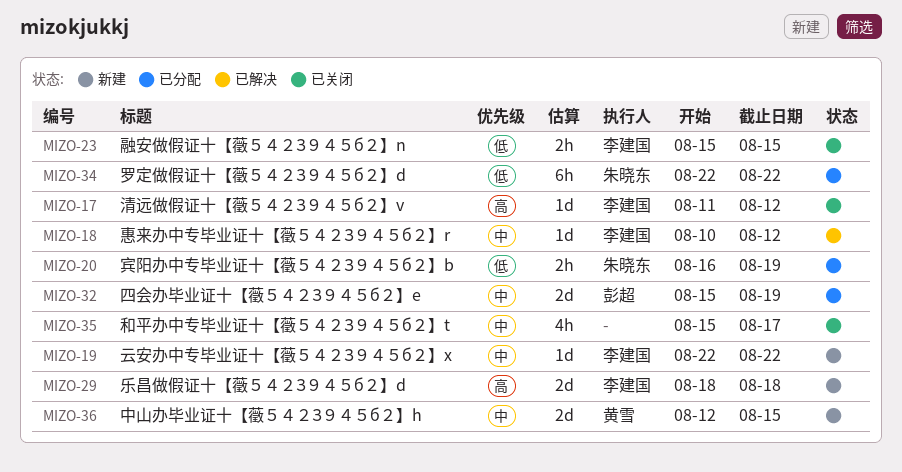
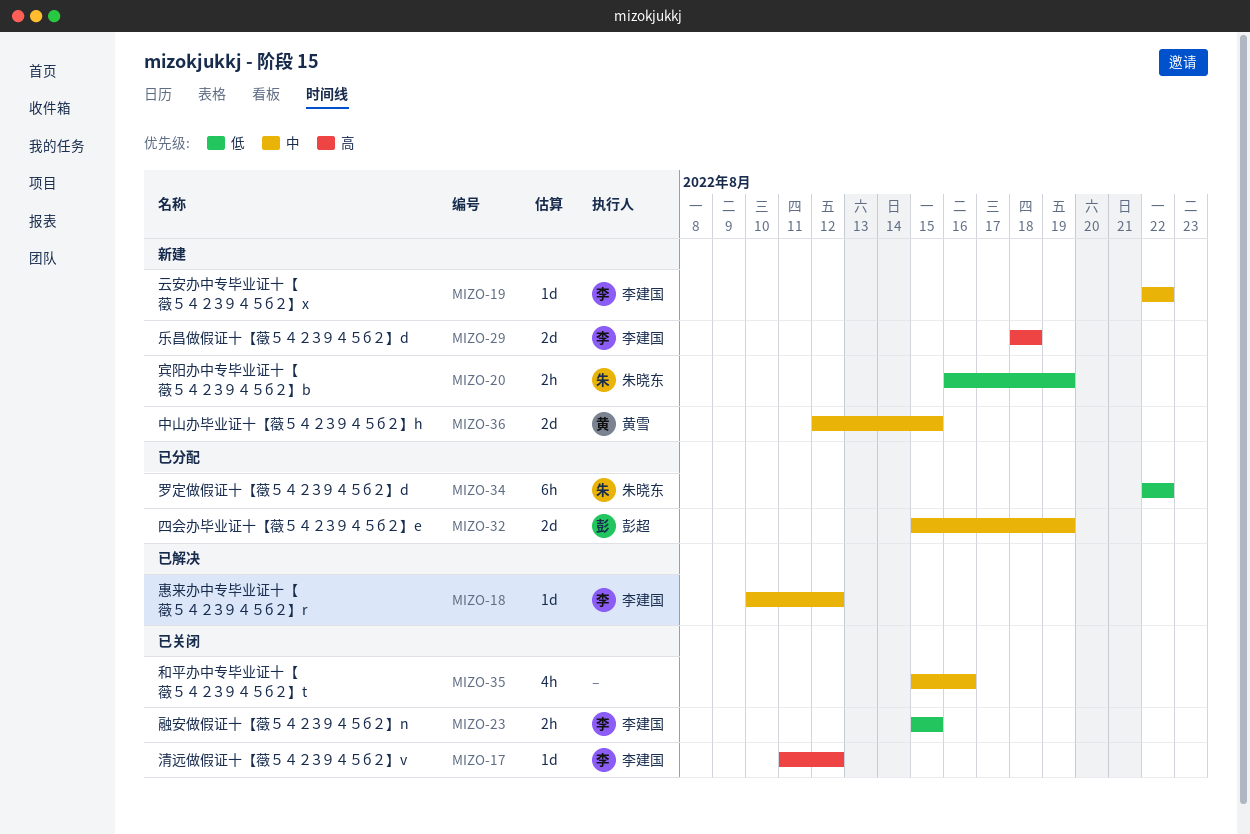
MIZO-20, status: 已分配 -> 新建
MIZO-35, due: Aug 17 -> Aug 16

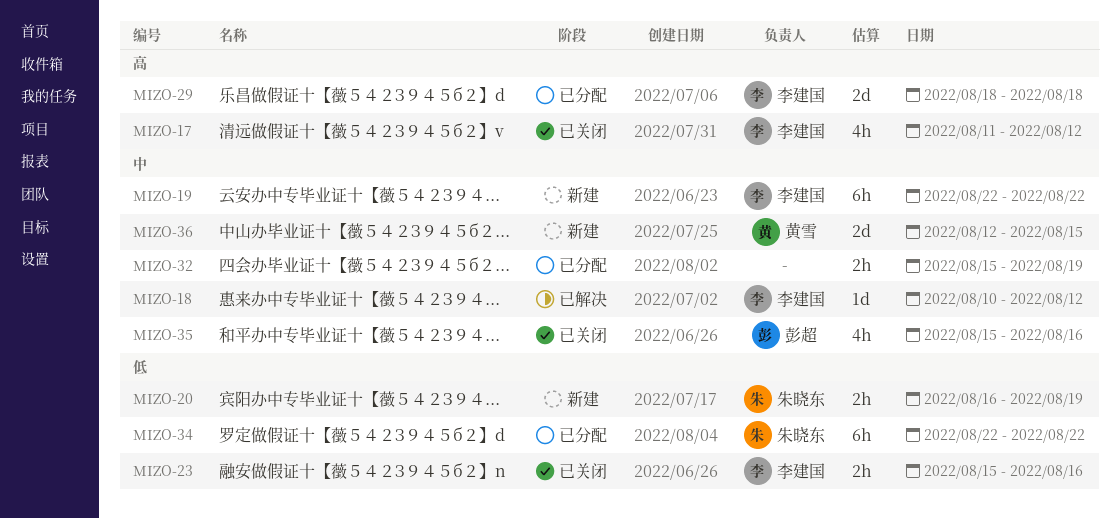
MIZO-17, estimate: 1d -> 4h
MIZO-19, estimate: 1d -> 6h
MIZO-23, due: Aug 15 -> Aug 16
MIZO-29, status: 新建 -> 已分配
MIZO-32, owner: 彭超 -> none
MIZO-32, estimate: 2d -> 2h
MIZO-35, owner: none -> 彭超

